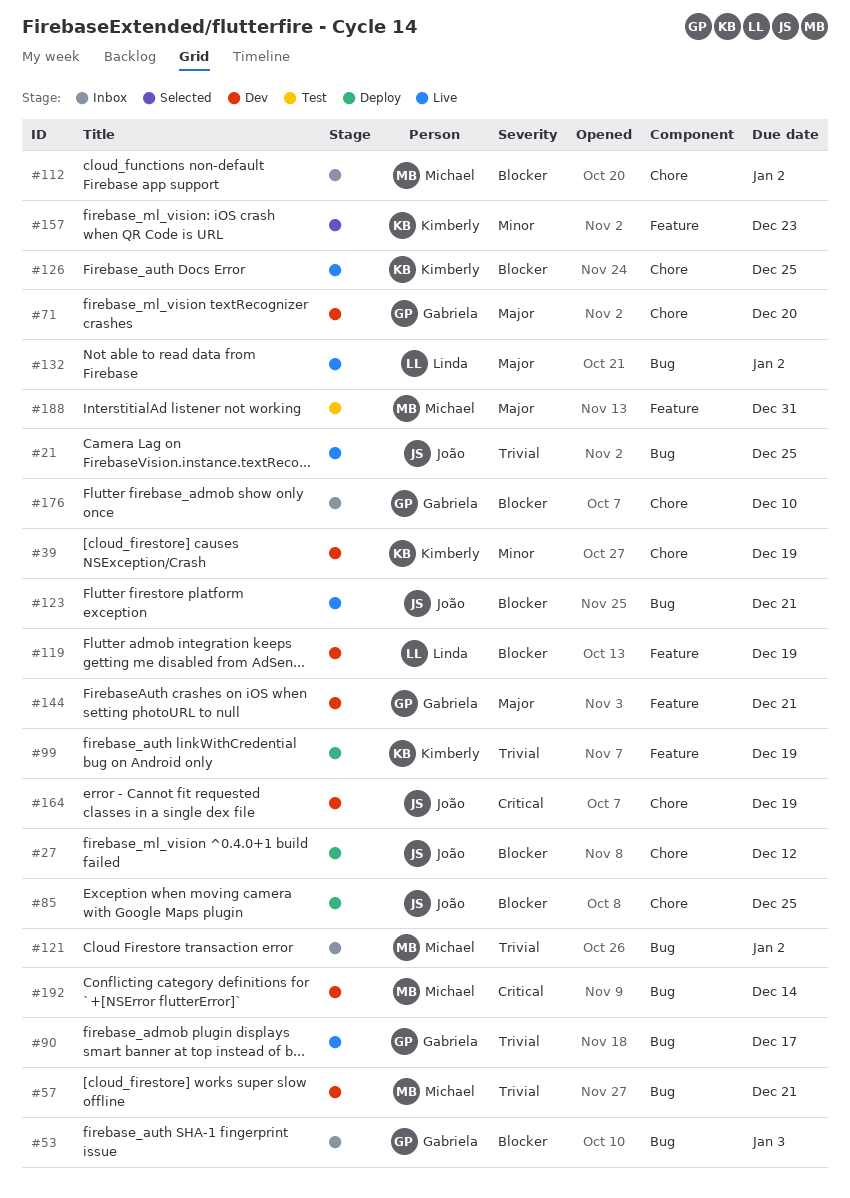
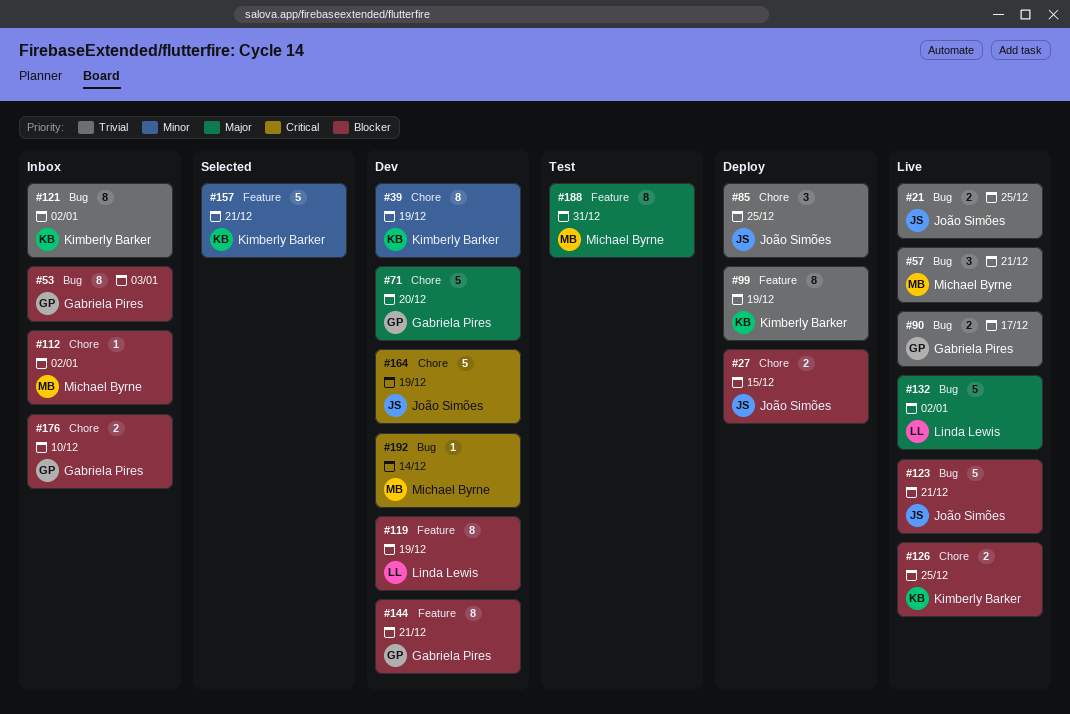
#27, due: Dec 12 -> Dec 15
#57, status: Dev -> Live
#85, priority: Blocker -> Trivial
#121, owner: Michael Byrne -> Kimberly Barker
#144, priority: Major -> Blocker
#157, due: Dec 23 -> Dec 21

